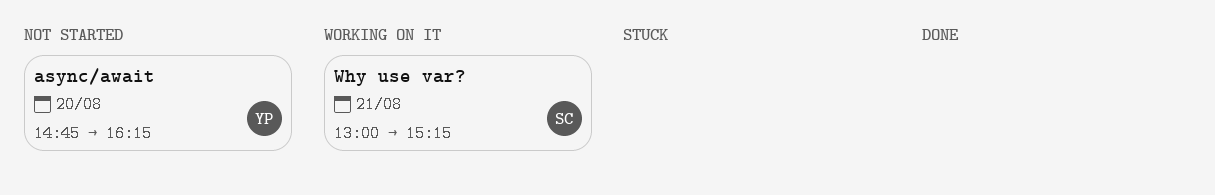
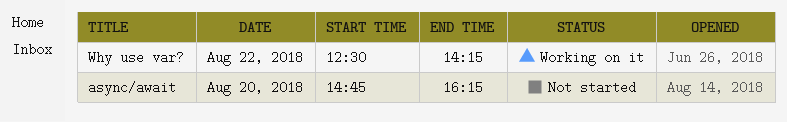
Why use var?, day: Aug 21 -> Aug 22
Why use var?, begins: 13:00 -> 12:30
Why use var?, ends: 15:15 -> 14:15

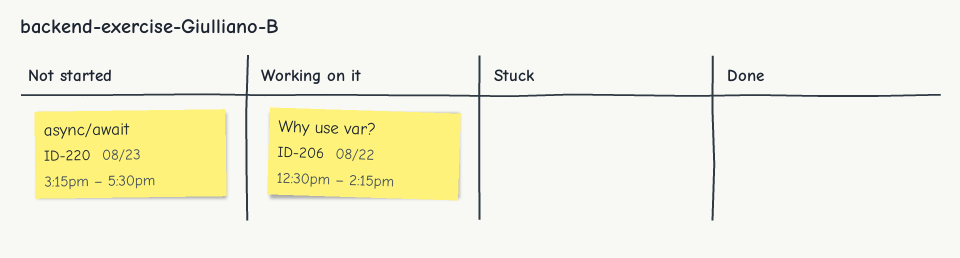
async/await, day: Aug 20 -> Aug 23
async/await, begins: 14:45 -> 15:15
async/await, ends: 16:15 -> 17:30

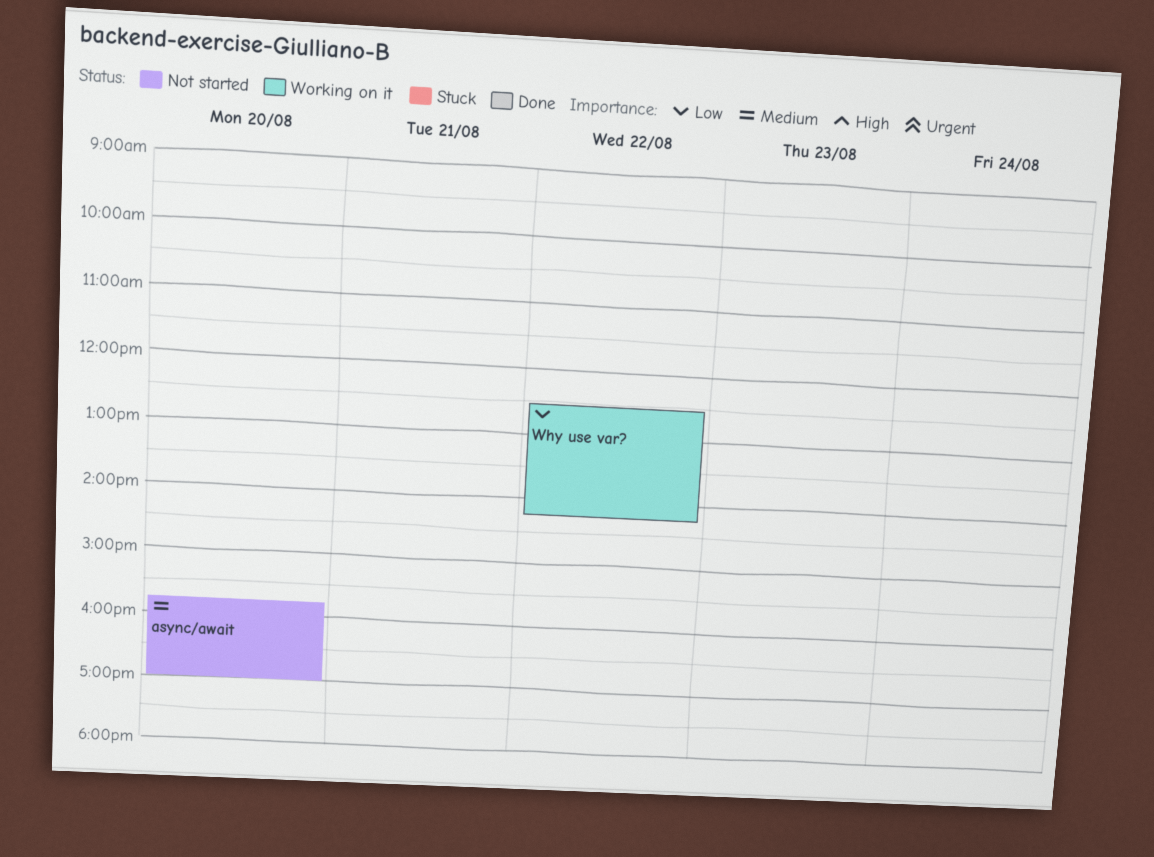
async/await, day: Aug 23 -> Aug 20
async/await, begins: 15:15 -> 15:45
async/await, ends: 17:30 -> 17:00

